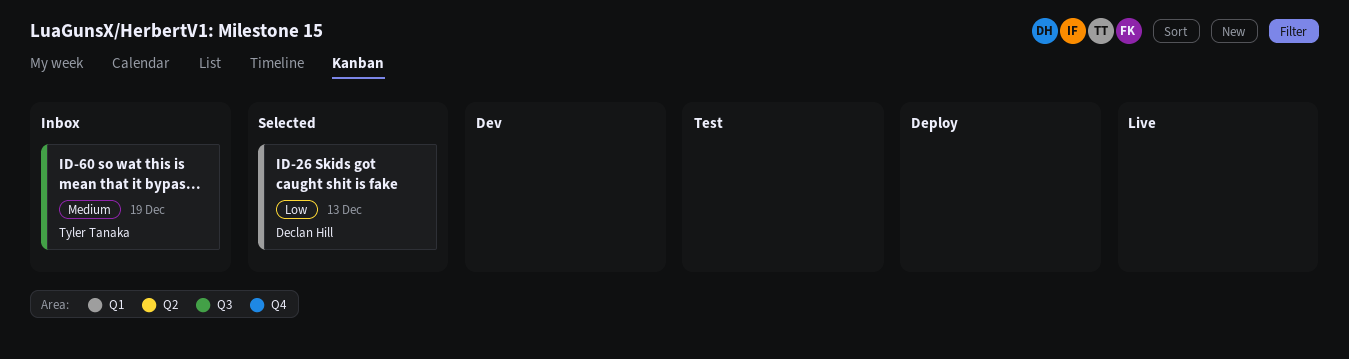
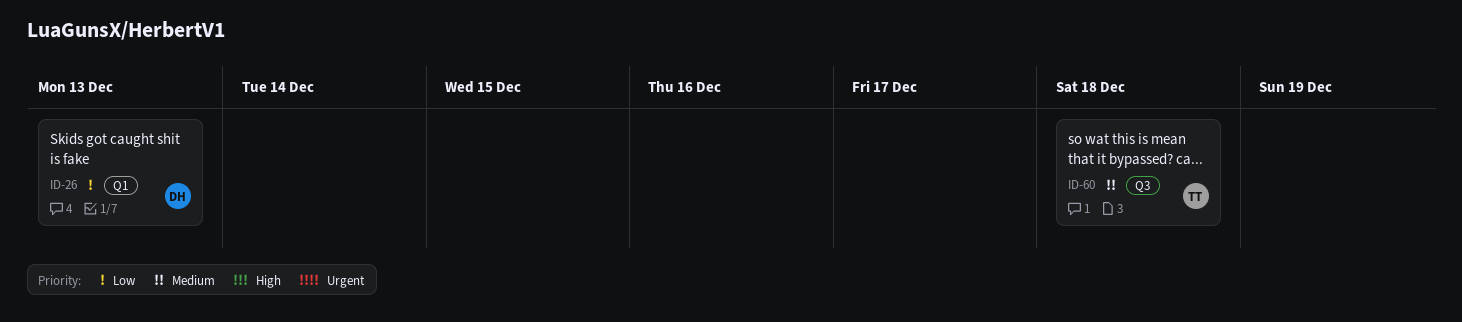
ID-60, due: Dec 19 -> Dec 18

